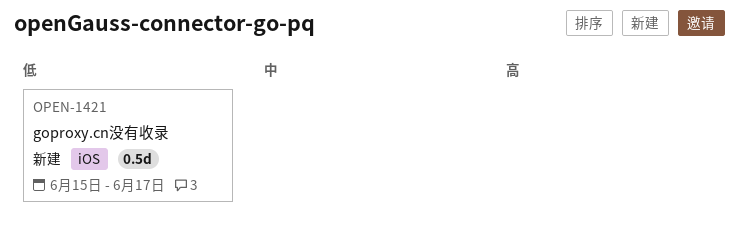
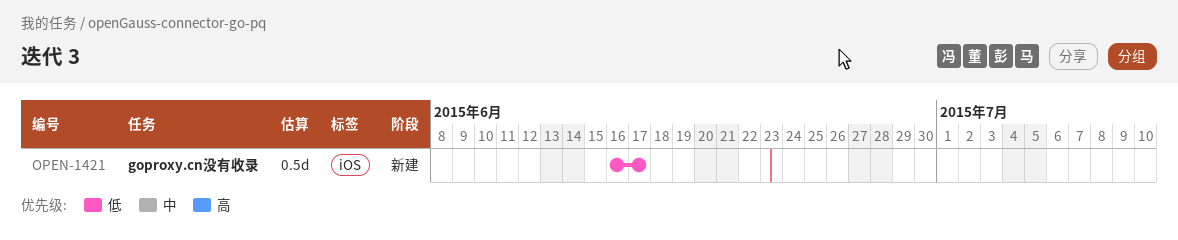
OPEN-1421, start: Jun 15 -> Jun 16

